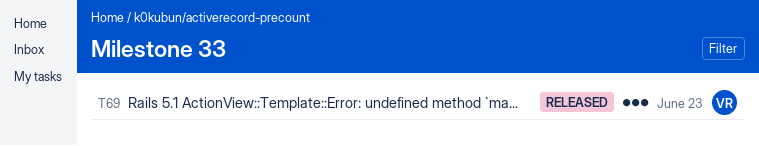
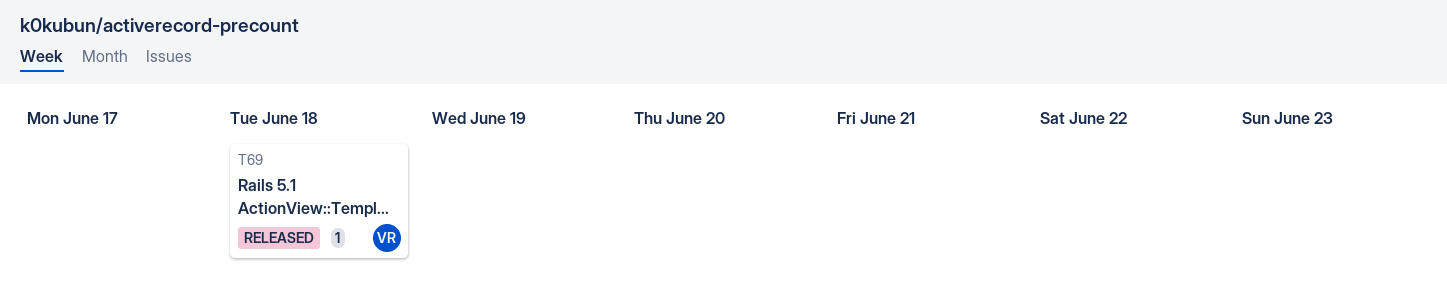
T69, estimate: 3 -> 1
T69, due: Jun 23 -> Jun 18

